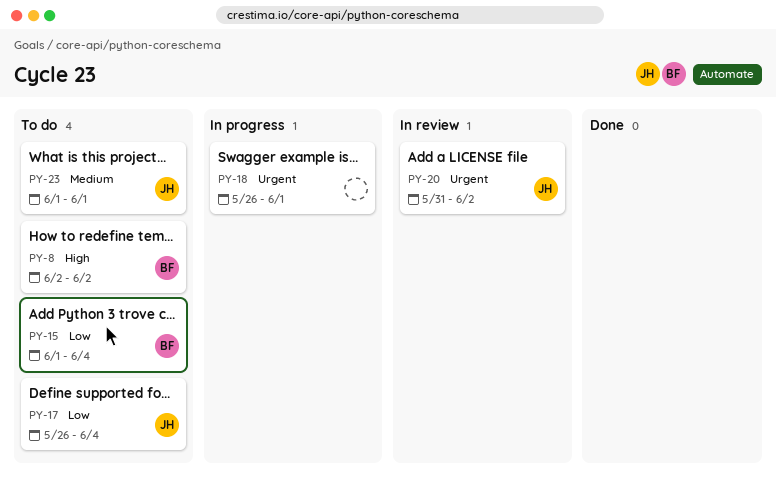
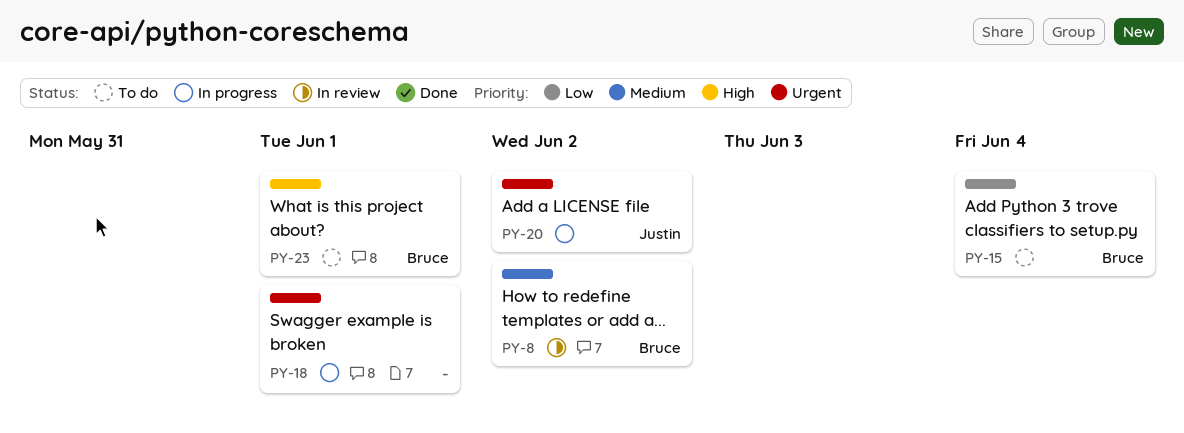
PY-8, status: To do -> In review
PY-8, priority: High -> Medium
PY-17: present -> none
PY-20, status: In review -> In progress
PY-23, owner: Justin -> Bruce
PY-23, priority: Medium -> High

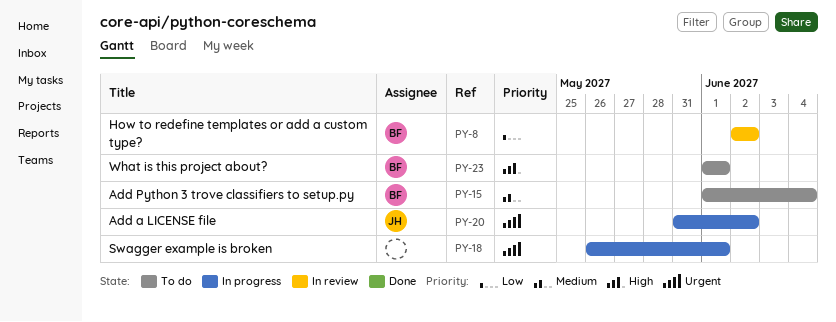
PY-8, priority: Medium -> Low
PY-15, priority: Low -> Medium

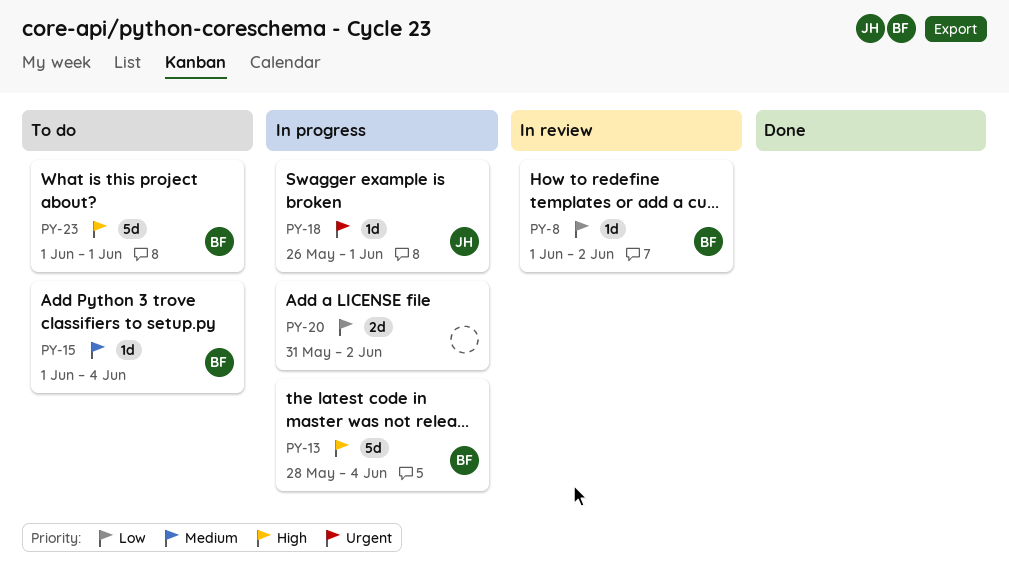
PY-8, start: Jun 2 -> Jun 1
PY-13: none -> present
PY-18, owner: none -> JH
PY-20, owner: JH -> none
PY-20, priority: Urgent -> Low

